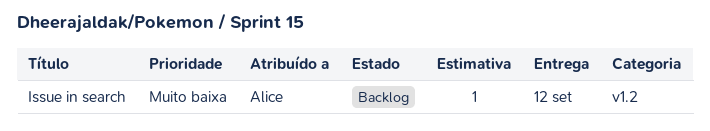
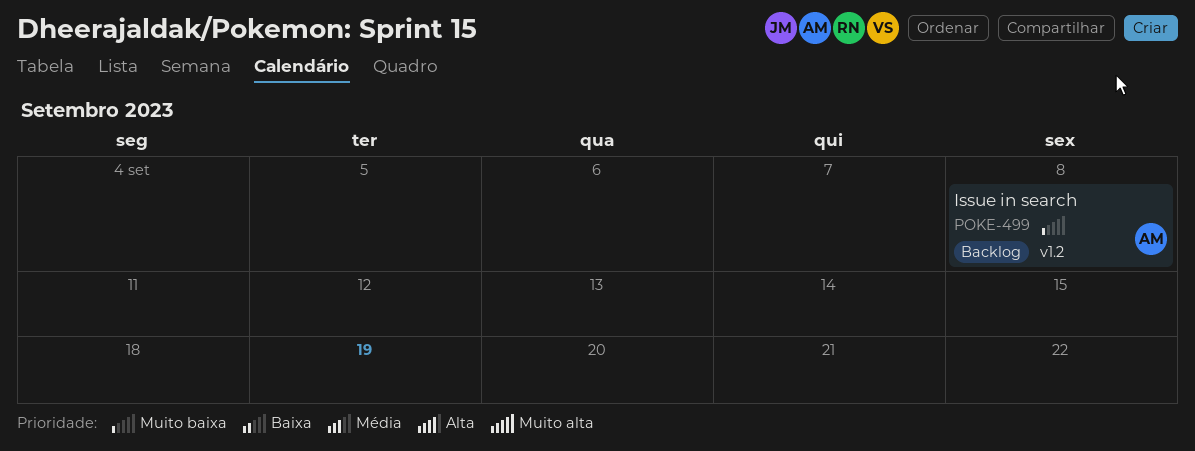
Issue in search, due: Sep 12 -> Sep 8

